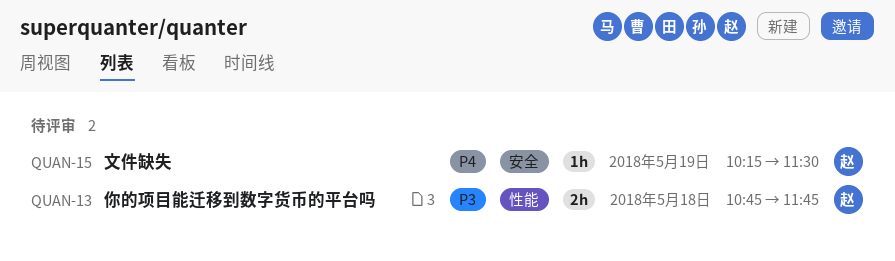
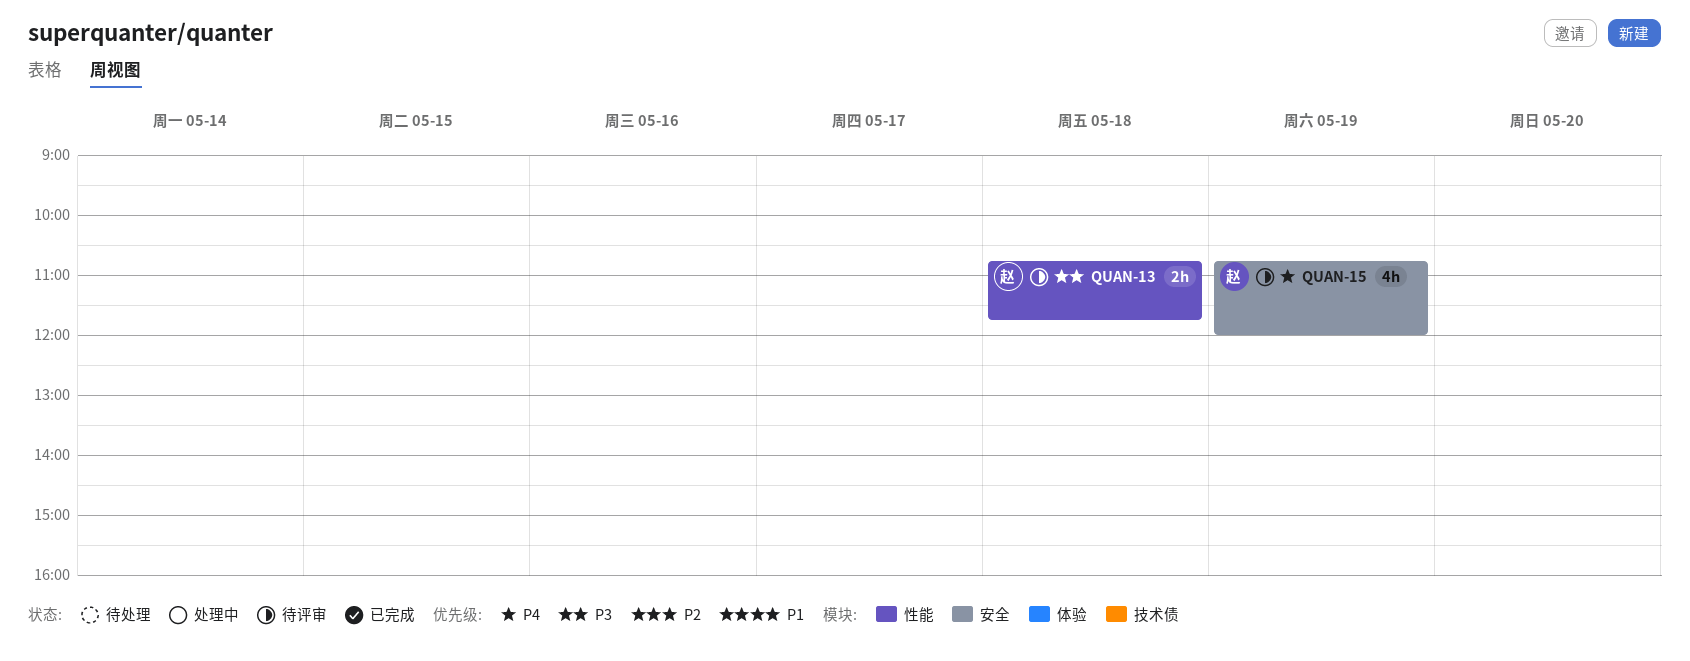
QUAN-15, estimate: 1h -> 4h
QUAN-15, begins: 10:15 -> 10:45
QUAN-15, ends: 11:30 -> 12:00

